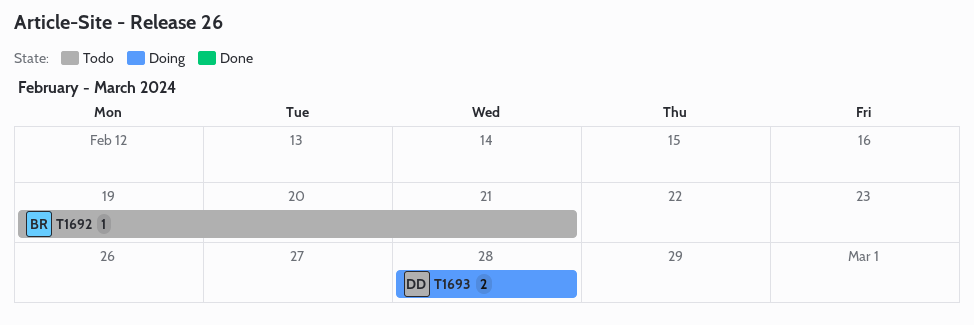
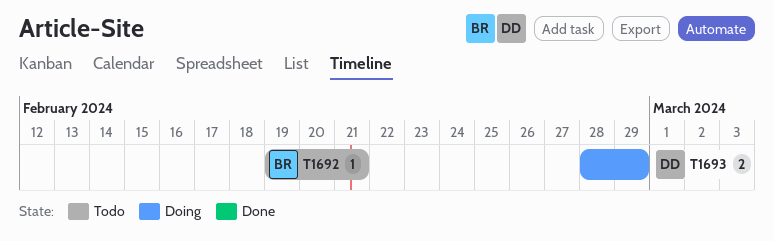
T1693, due: Feb 28 -> Feb 29

